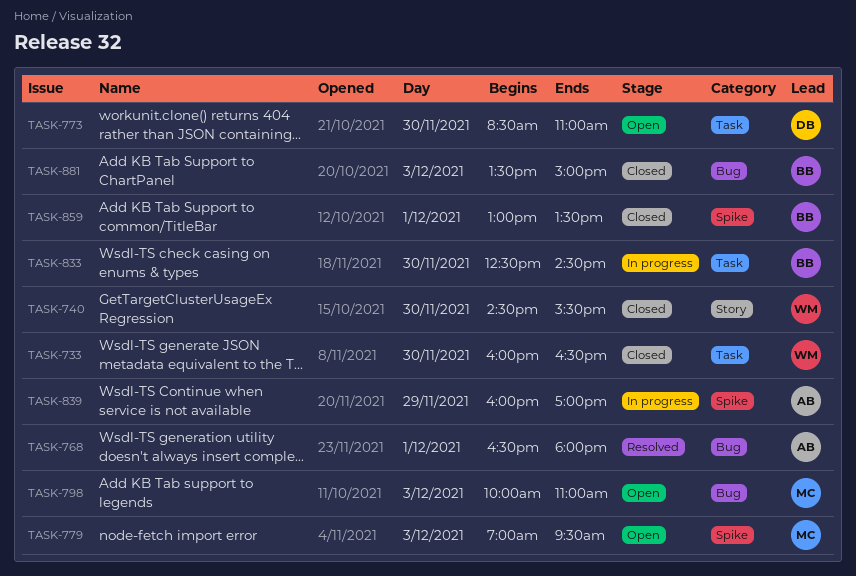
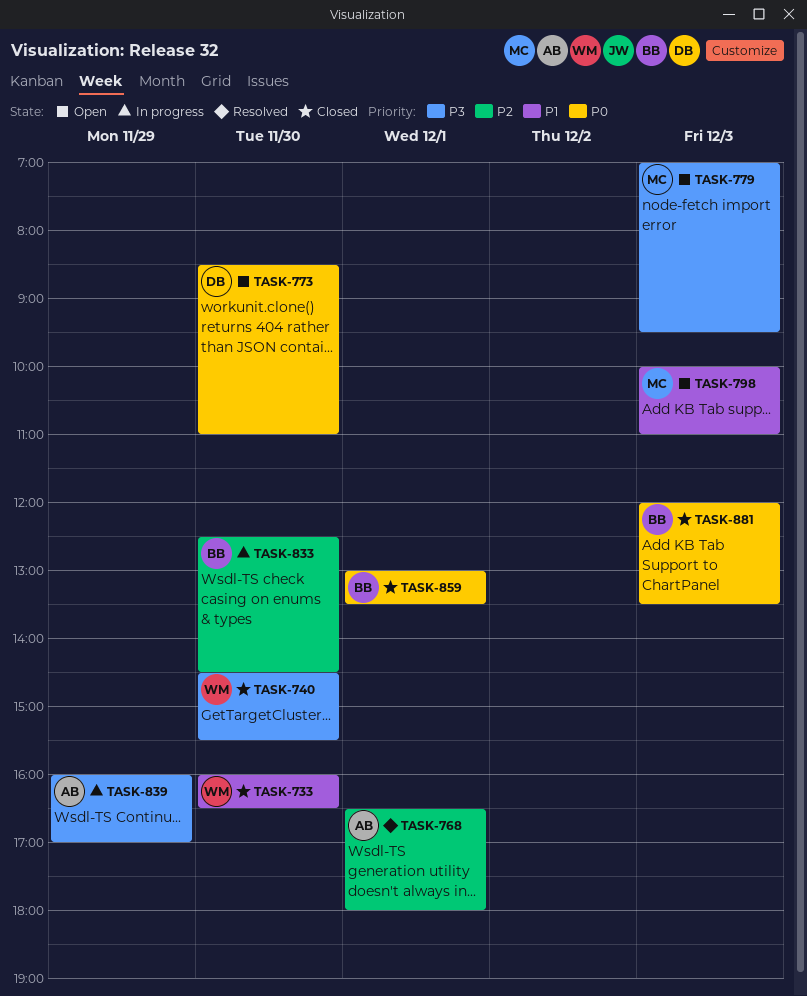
TASK-881, begins: 13:30 -> 12:00
TASK-881, ends: 15:00 -> 13:30

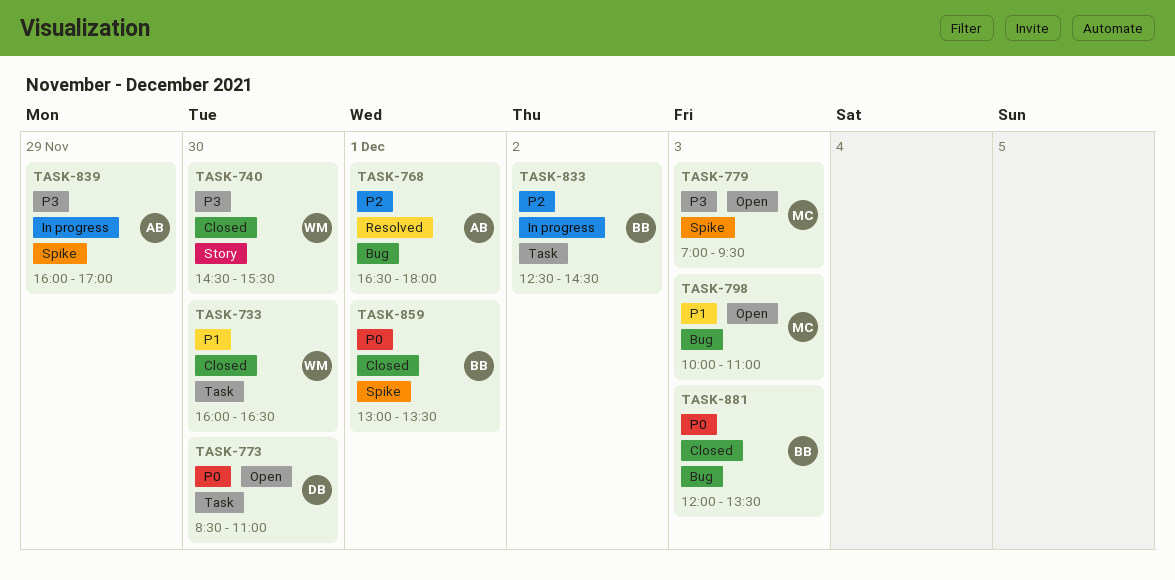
TASK-833, day: Nov 30 -> Dec 2

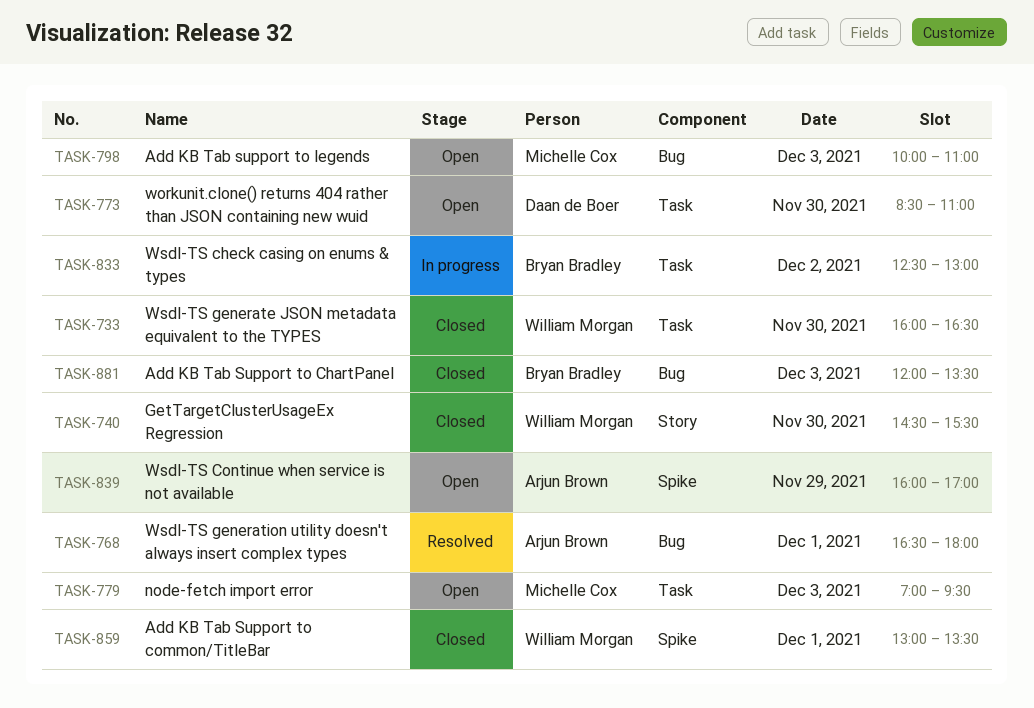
TASK-779, label: Spike -> Task
TASK-833, ends: 14:30 -> 13:00
TASK-839, status: In progress -> Open
TASK-859, owner: Bryan Bradley -> William Morgan

